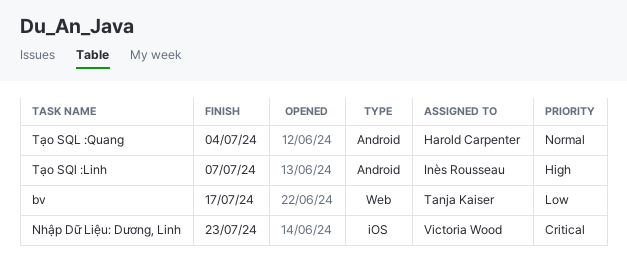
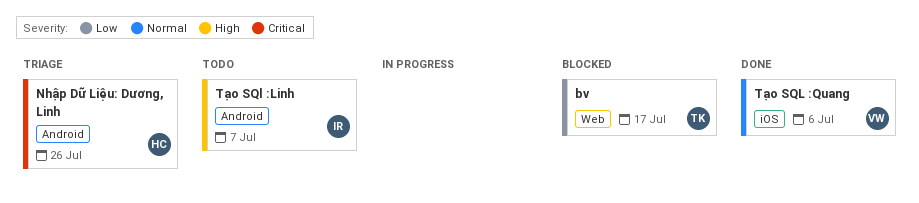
Nhập Dữ Liệu: Dương, Linh, owner: Victoria Wood -> Harold Carpenter
Nhập Dữ Liệu: Dương, Linh, label: iOS -> Android
Nhập Dữ Liệu: Dương, Linh, due: Jul 23 -> Jul 26
Tạo SQL :Quang, owner: Harold Carpenter -> Victoria Wood
Tạo SQL :Quang, label: Android -> iOS
Tạo SQL :Quang, due: Jul 4 -> Jul 6

